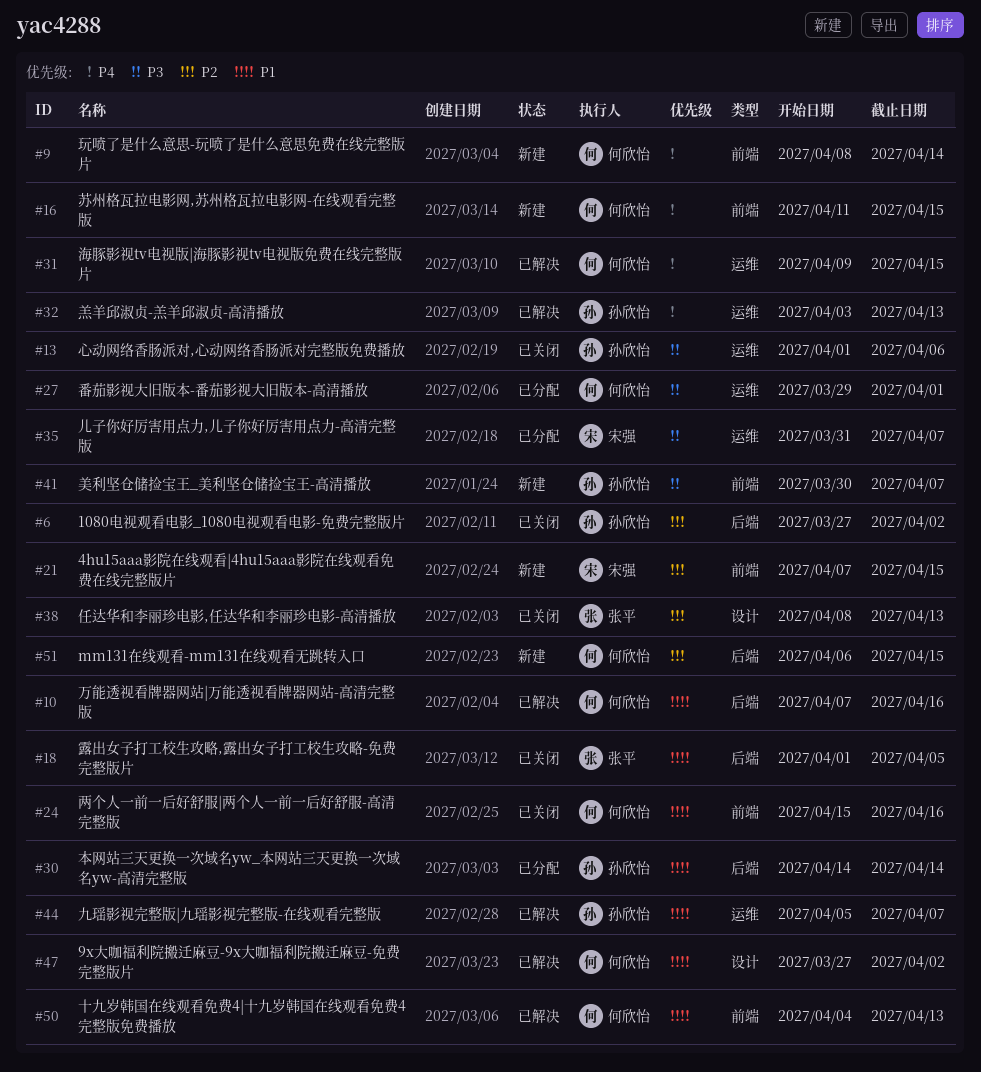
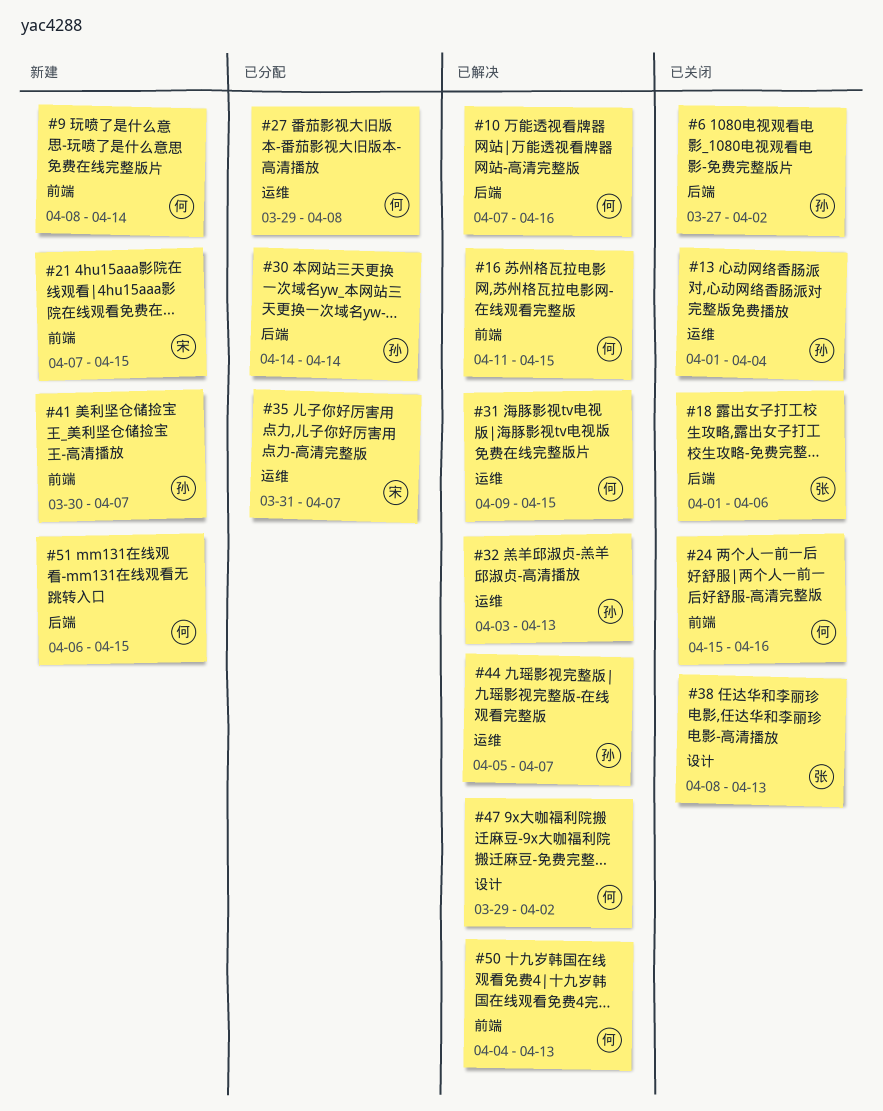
#13, due: Apr 6 -> Apr 4
#16, status: 新建 -> 已解决
#18, due: Apr 5 -> Apr 6
#27, due: Apr 1 -> Apr 8
#47, start: Mar 27 -> Mar 29

